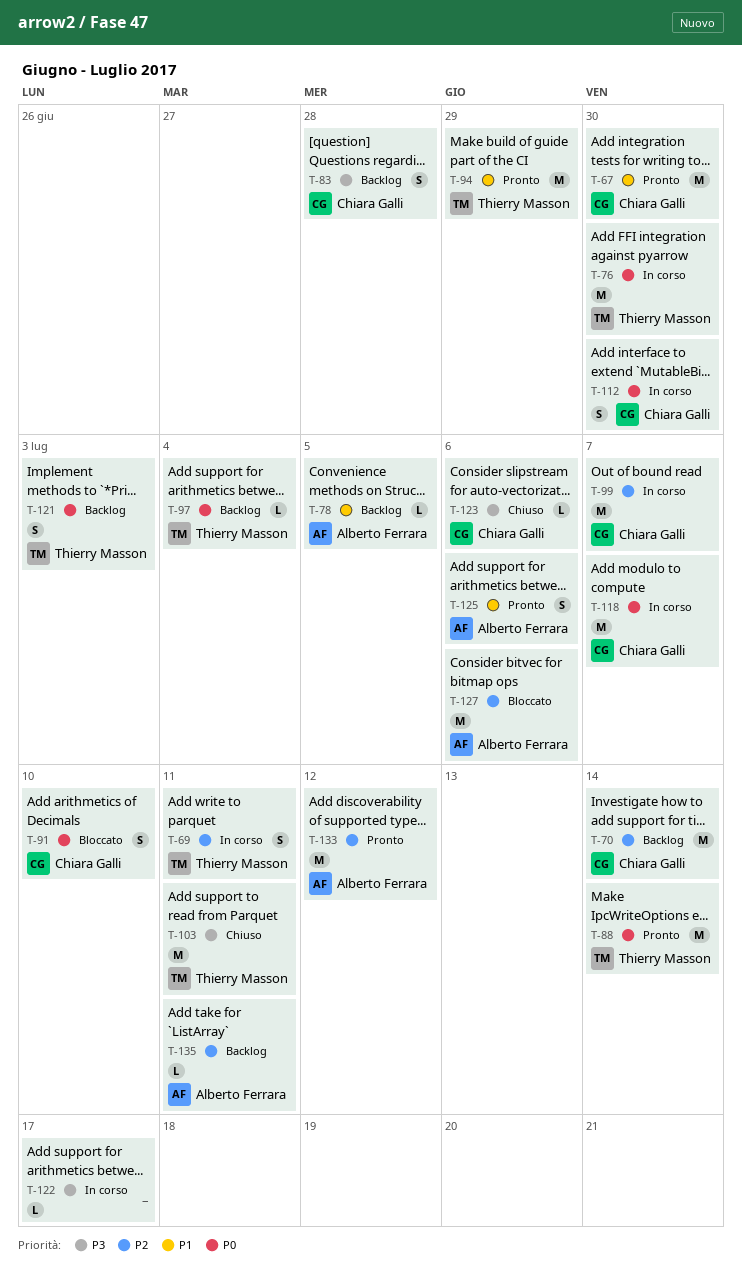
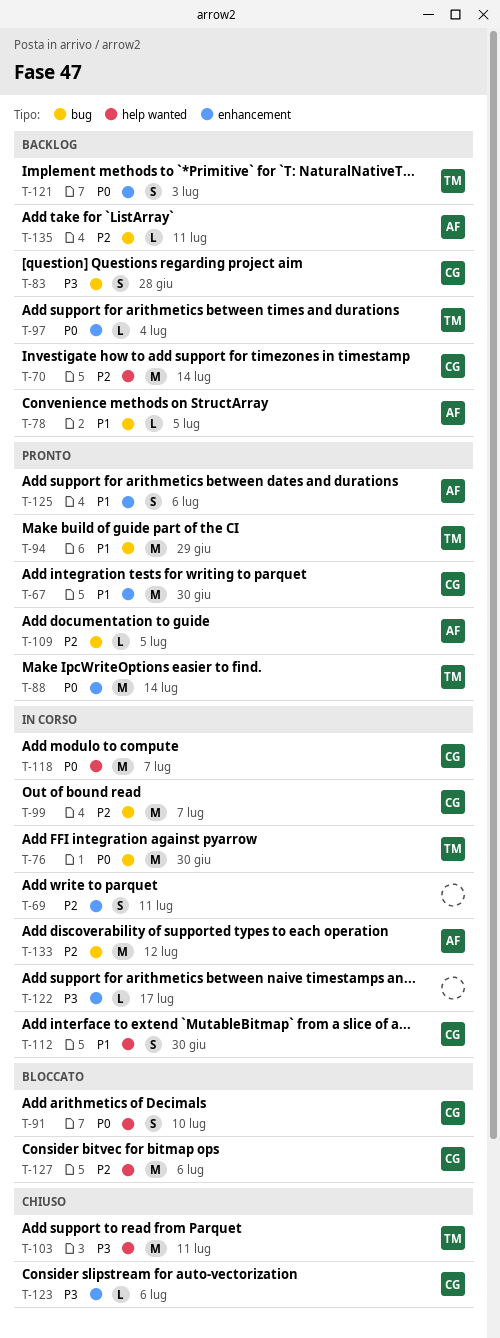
T-69, owner: Thierry Masson -> none
T-109: none -> present
T-112, priority: P0 -> P1
T-127, owner: Alberto Ferrara -> Chiara Galli
T-133, status: Pronto -> In corso

